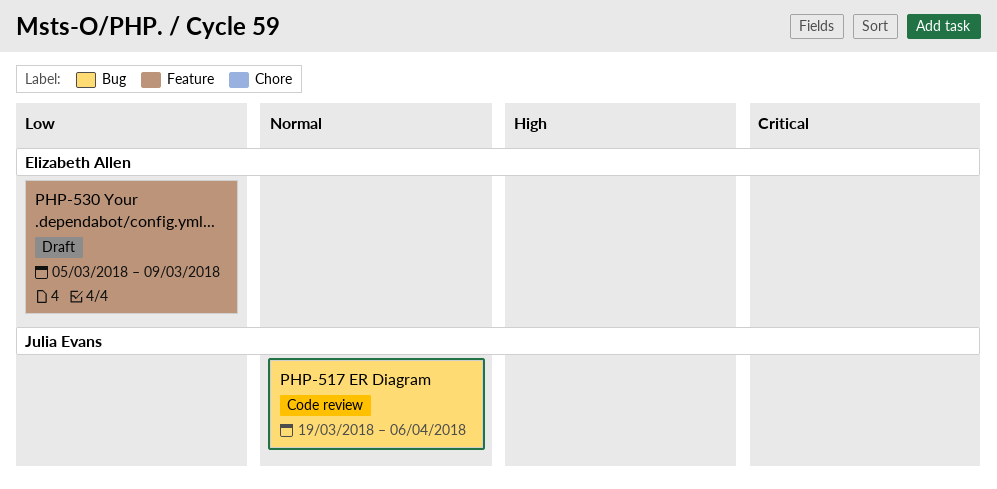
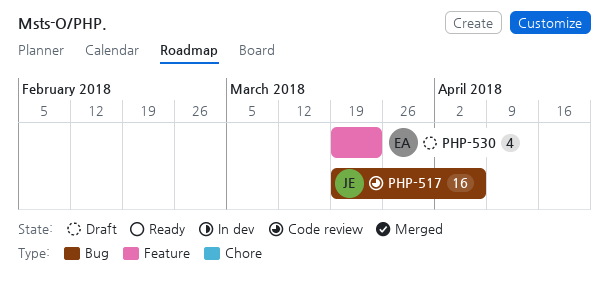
PHP-530, start: Mar 5 -> Mar 19
PHP-530, due: Mar 9 -> Mar 23

